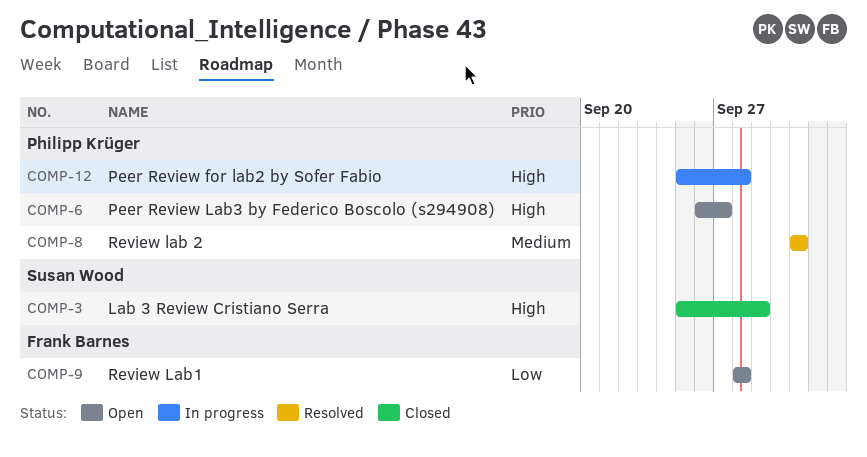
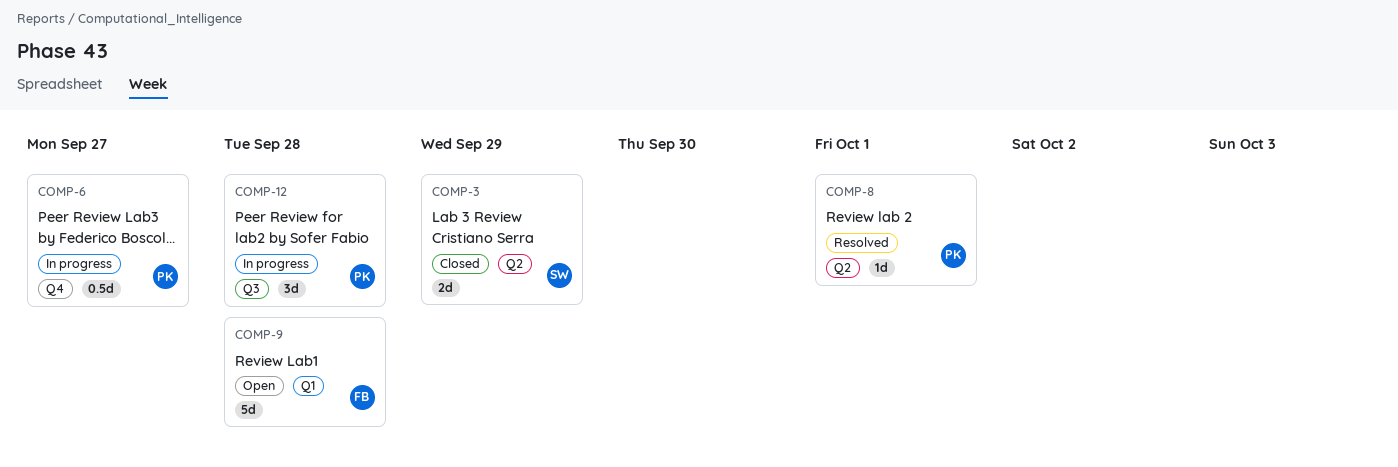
COMP-6, status: Open -> In progress

